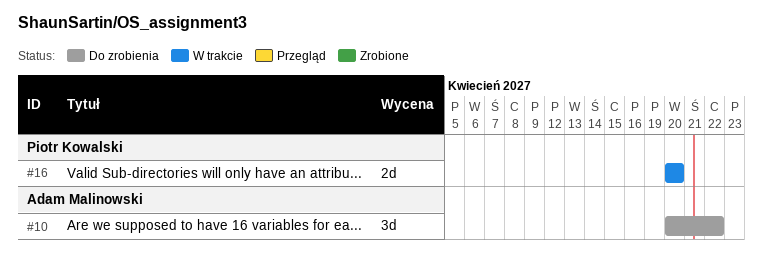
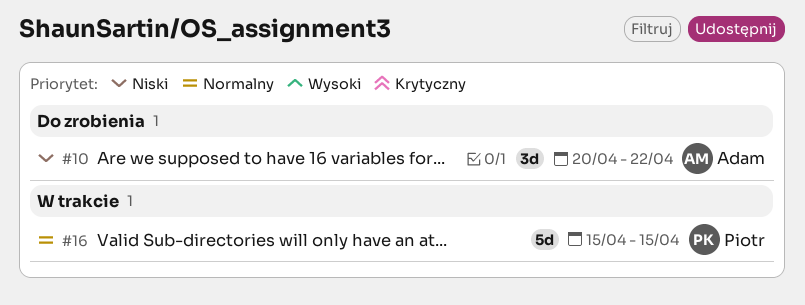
#16, estimate: 2d -> 5d
#16, start: Apr 20 -> Apr 15
#16, due: Apr 20 -> Apr 15

